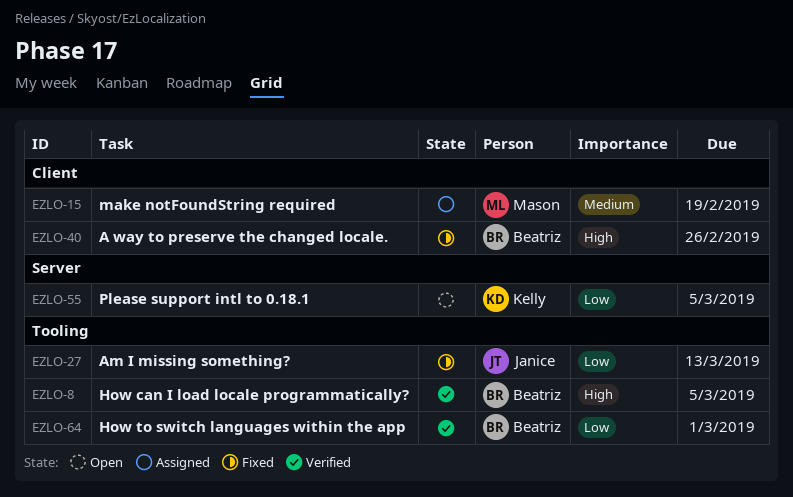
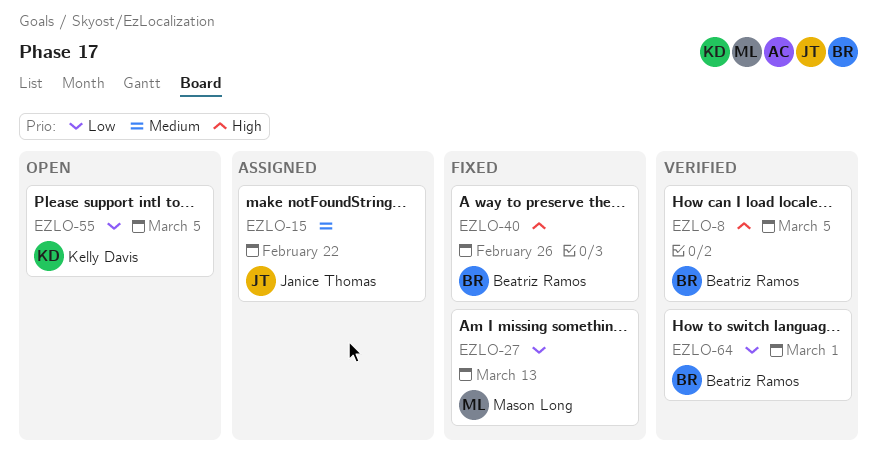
EZLO-15, owner: Mason Long -> Janice Thomas
EZLO-15, due: Feb 19 -> Feb 22
EZLO-27, owner: Janice Thomas -> Mason Long

